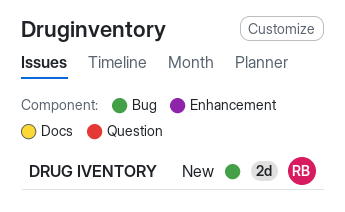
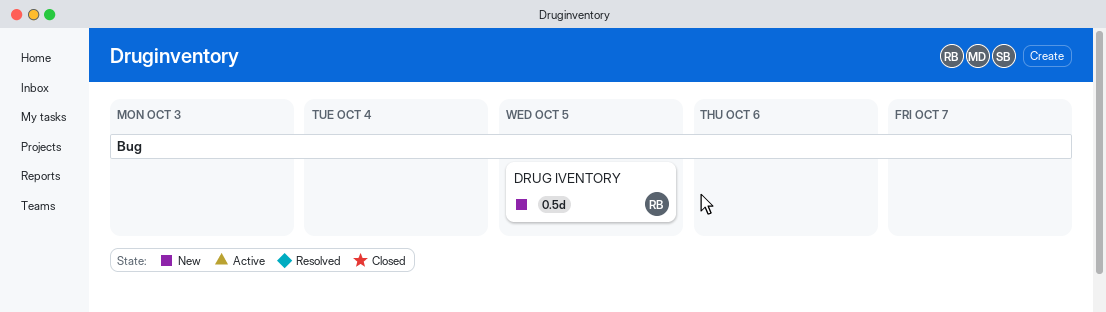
DRUG IVENTORY, estimate: 2d -> 0.5d

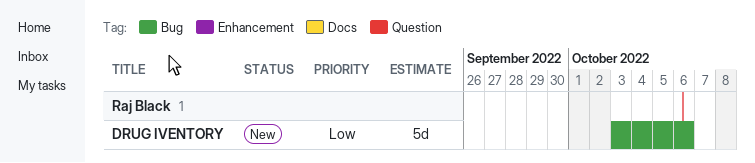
DRUG IVENTORY, estimate: 0.5d -> 5d
DRUG IVENTORY, due: Oct 5 -> Oct 6

